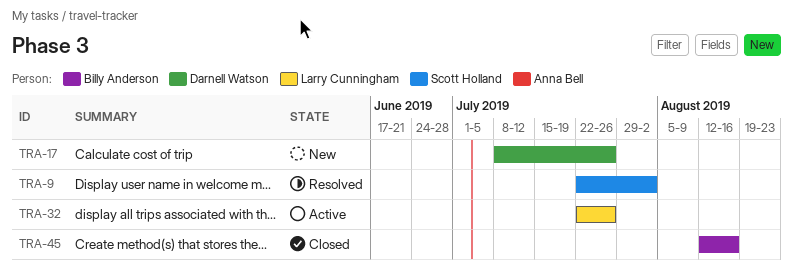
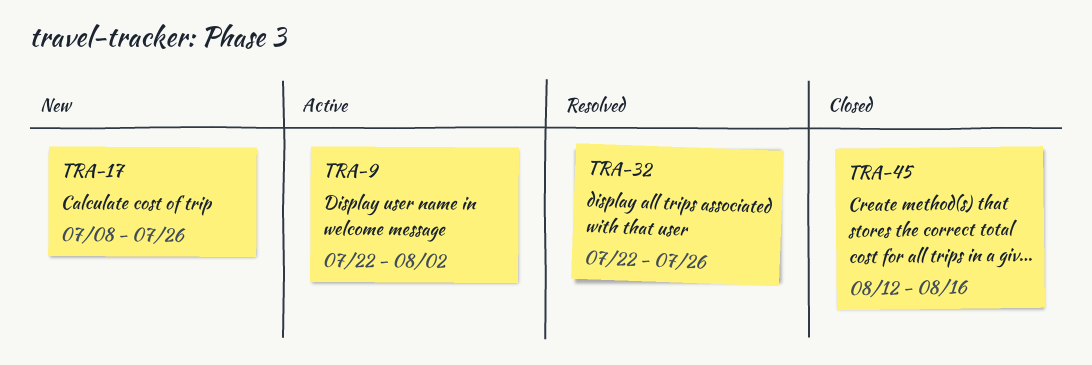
TRA-9, status: Resolved -> Active
TRA-32, status: Active -> Resolved

